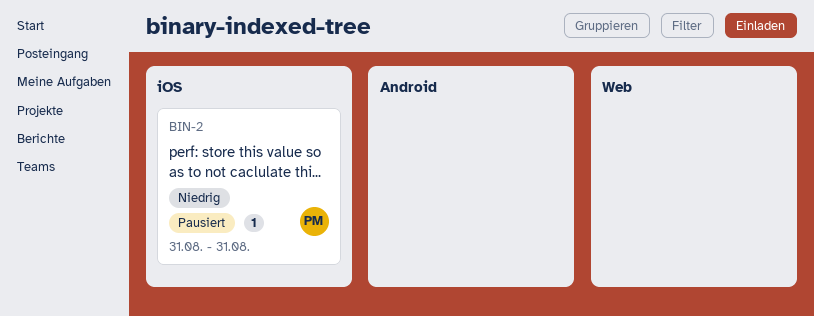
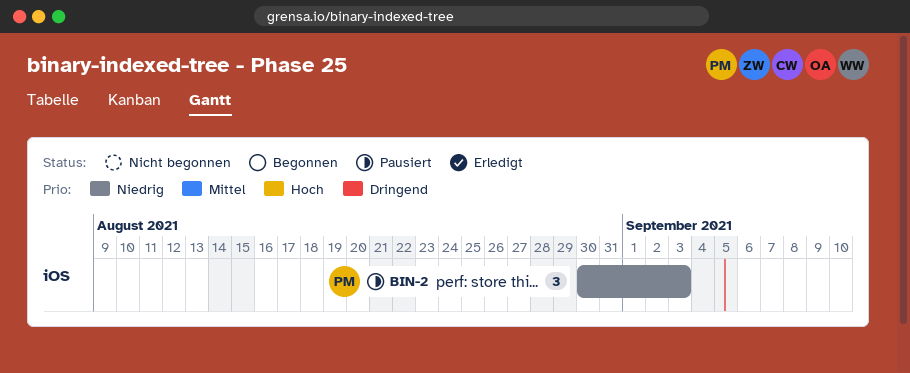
BIN-2, estimate: 1 -> 3
BIN-2, start: Aug 31 -> Aug 30
BIN-2, due: Aug 31 -> Sep 3

